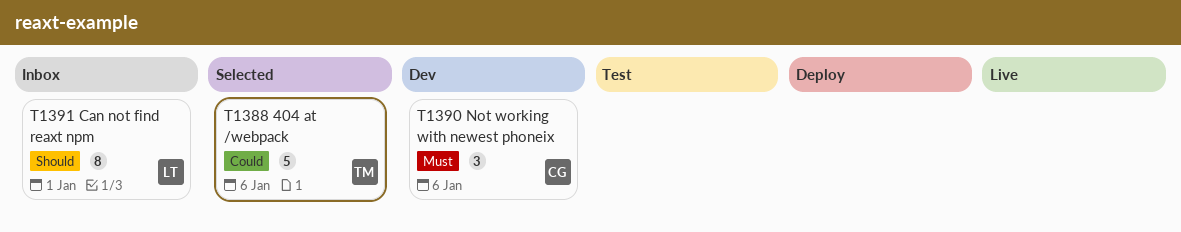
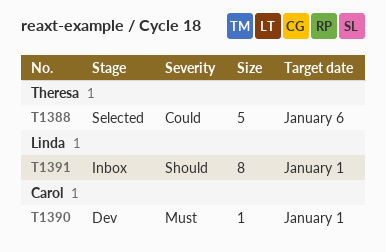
T1390, estimate: 3 -> 1
T1390, due: Jan 6 -> Jan 1

